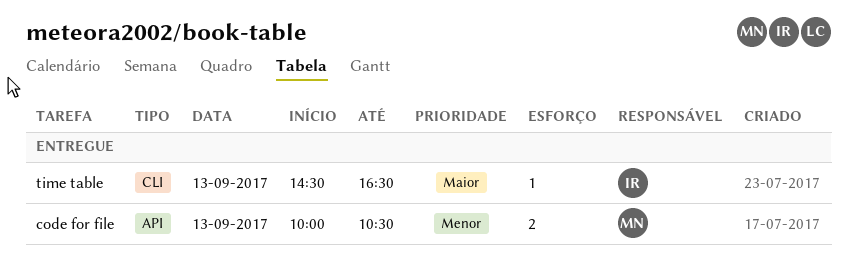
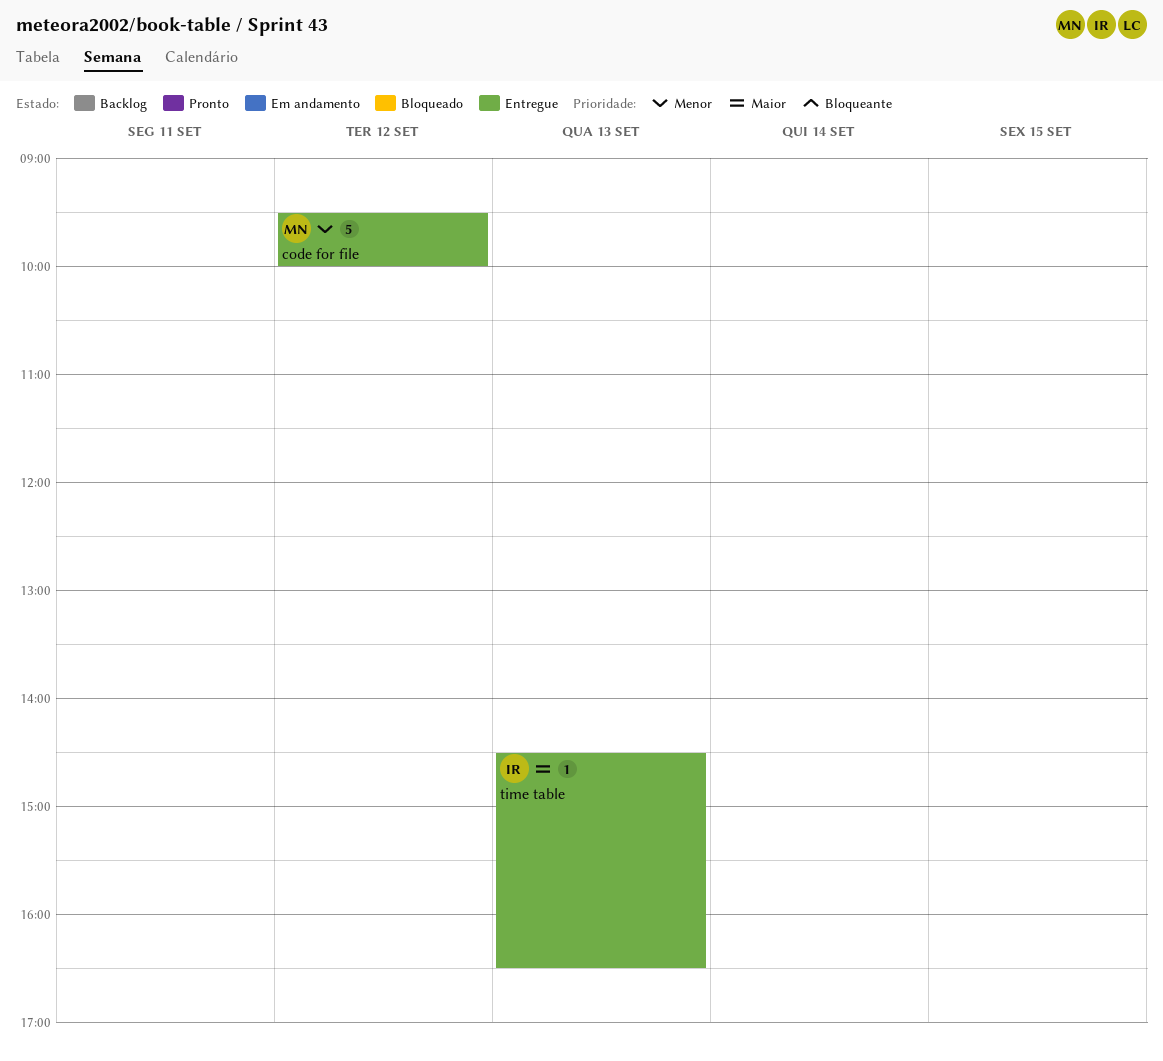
code for file, estimate: 2 -> 5
code for file, day: Sep 13 -> Sep 12
code for file, begins: 10:00 -> 09:30
code for file, ends: 10:30 -> 10:00

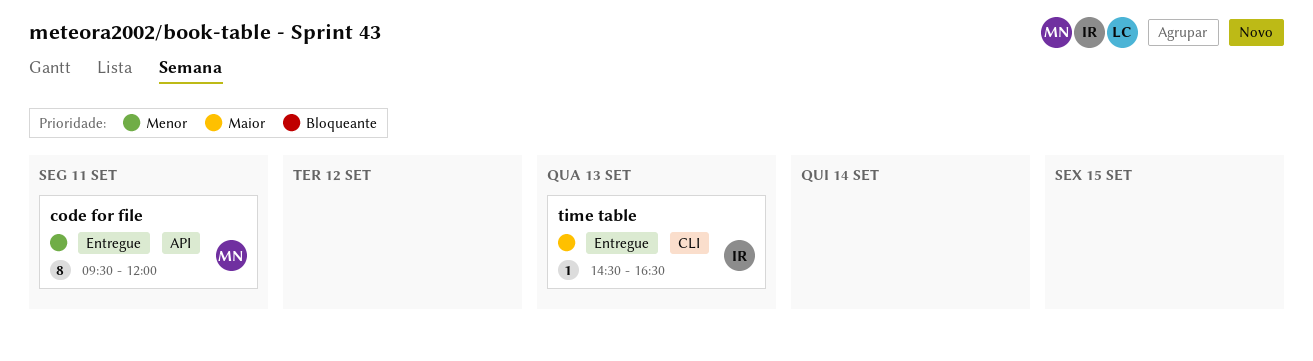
code for file, estimate: 5 -> 8
code for file, day: Sep 12 -> Sep 11
code for file, ends: 10:00 -> 12:00

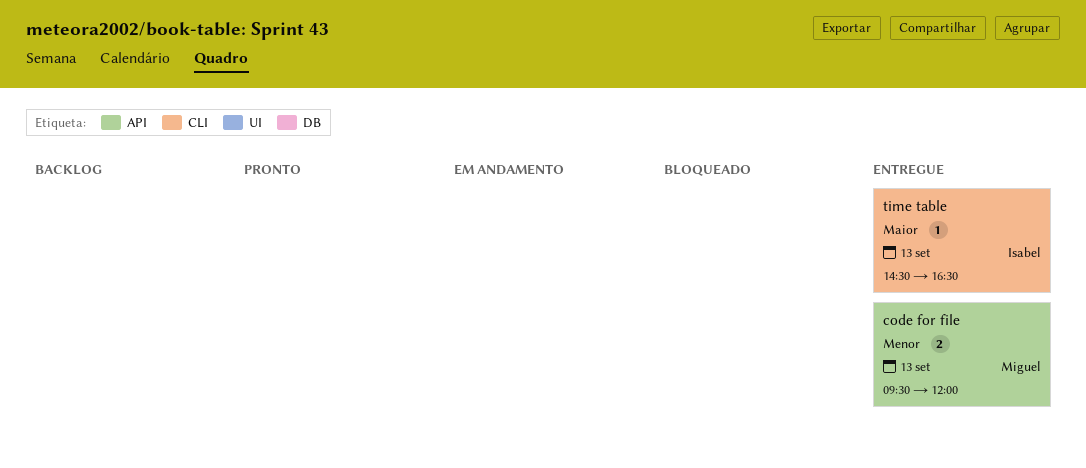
code for file, estimate: 8 -> 2
code for file, day: Sep 11 -> Sep 13

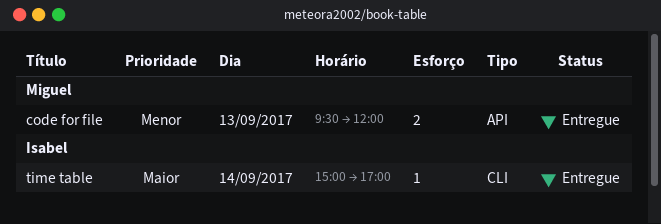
time table, day: Sep 13 -> Sep 14
time table, begins: 14:30 -> 15:00
time table, ends: 16:30 -> 17:00

